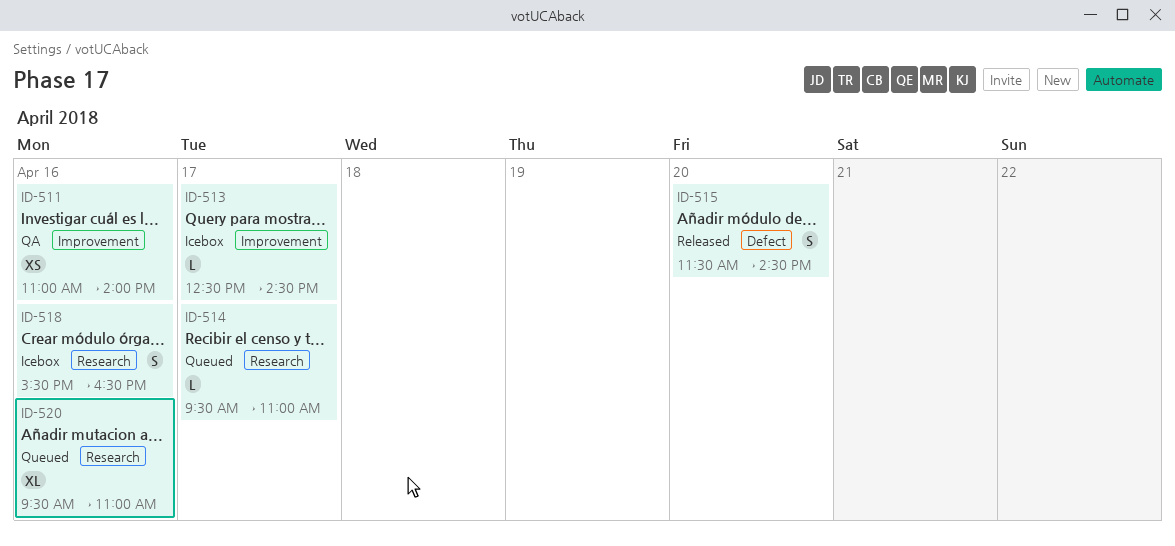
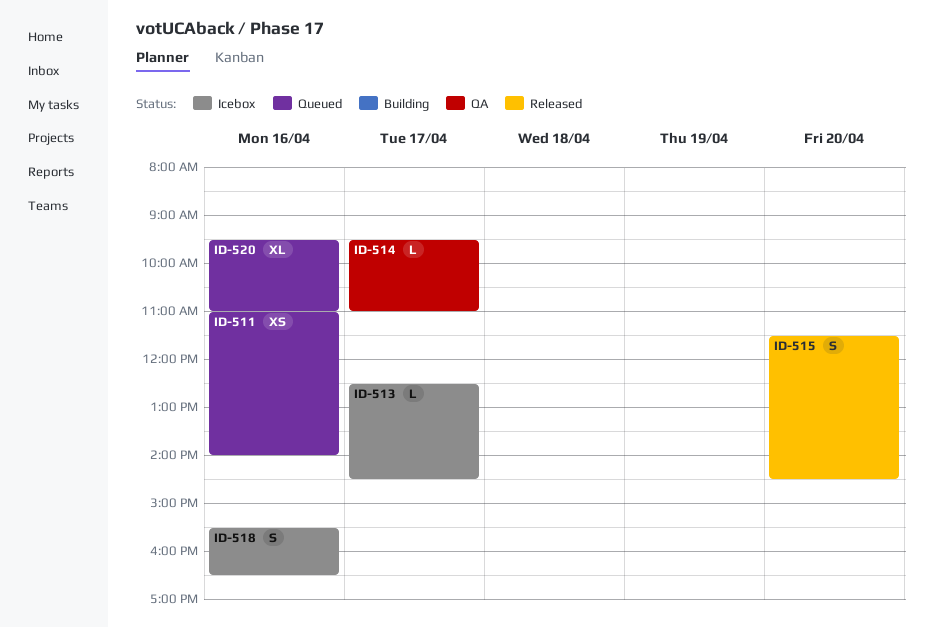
ID-511, status: QA -> Queued
ID-514, status: Queued -> QA

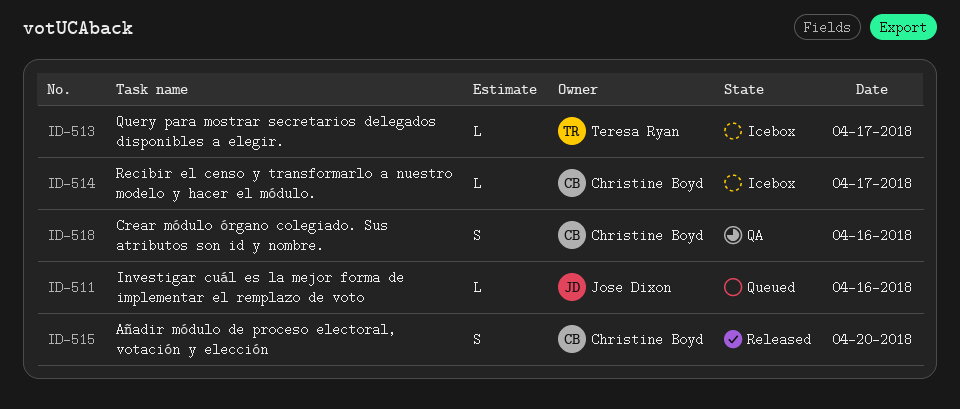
ID-511, estimate: XS -> L
ID-514, status: QA -> Icebox
ID-518, status: Icebox -> QA
ID-520: present -> none

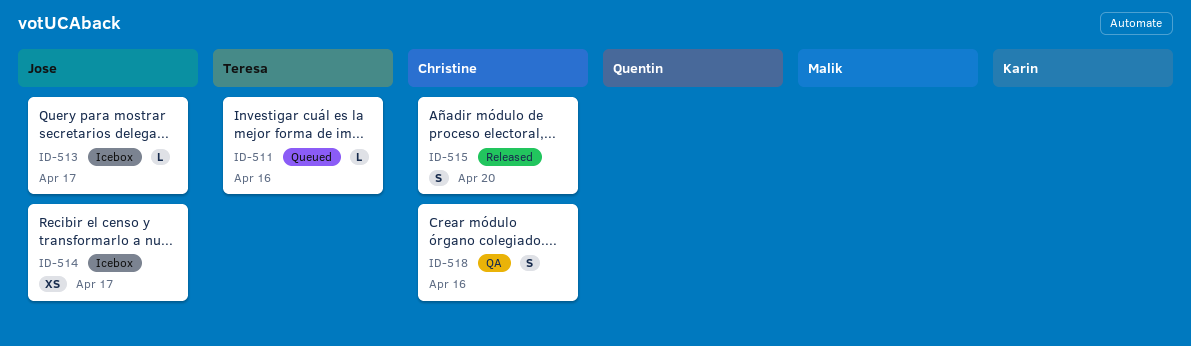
ID-511, owner: Jose Dixon -> Teresa Ryan
ID-513, owner: Teresa Ryan -> Jose Dixon
ID-514, owner: Christine Boyd -> Jose Dixon
ID-514, estimate: L -> XS

